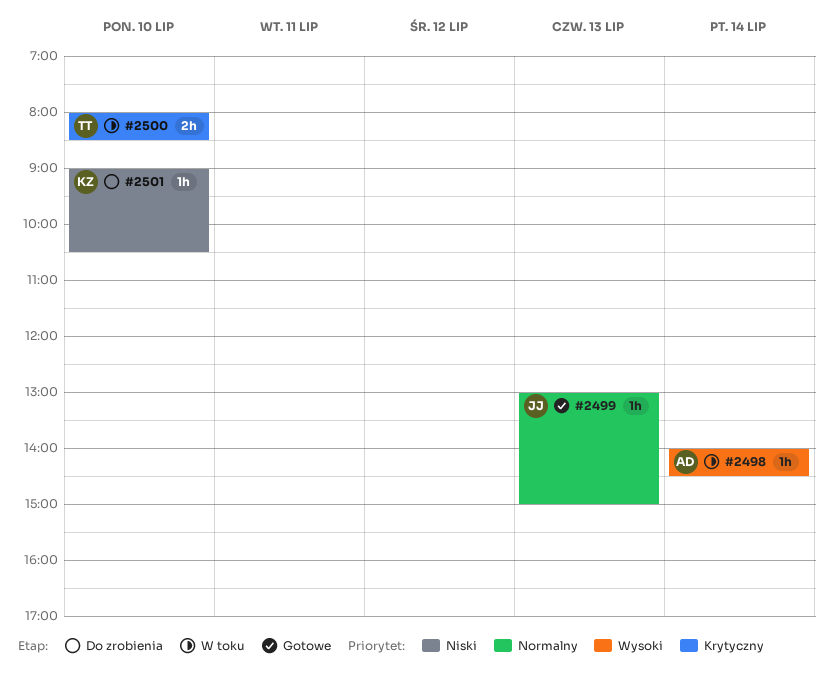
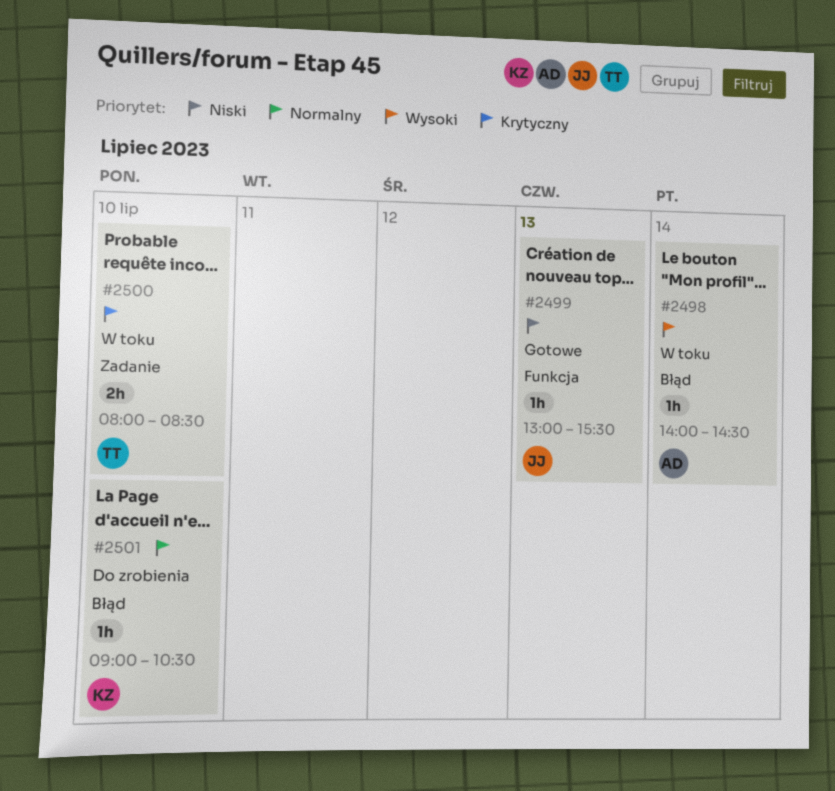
#2499, priority: Normalny -> Niski
#2499, ends: 15:00 -> 15:30
#2501, priority: Niski -> Normalny

